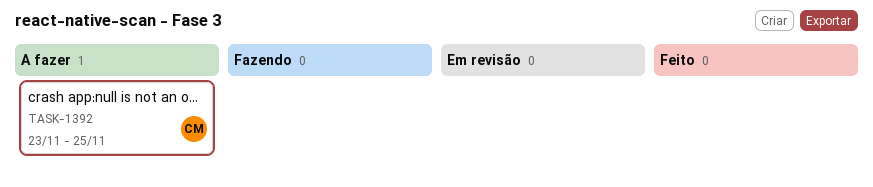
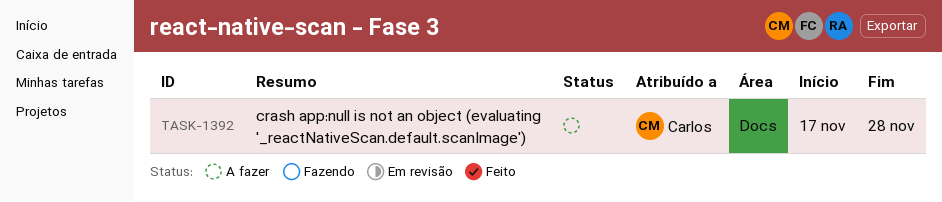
TASK-1392, start: Nov 23 -> Nov 17
TASK-1392, due: Nov 25 -> Nov 28

